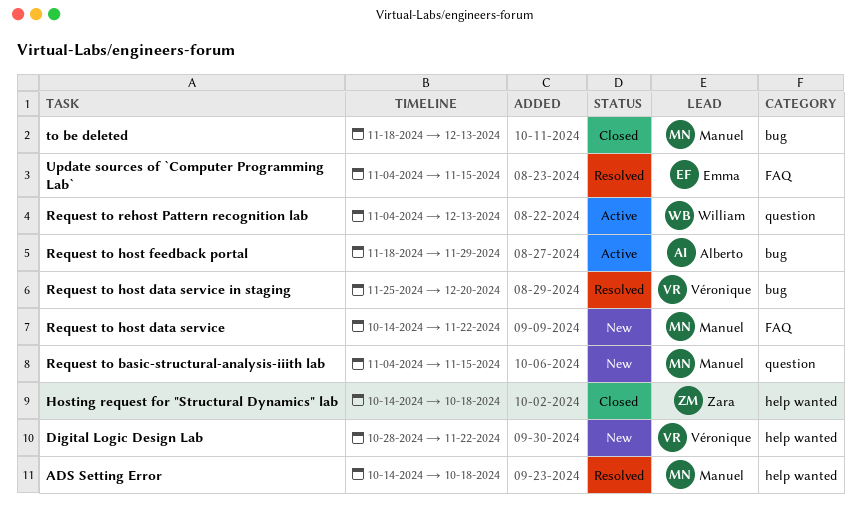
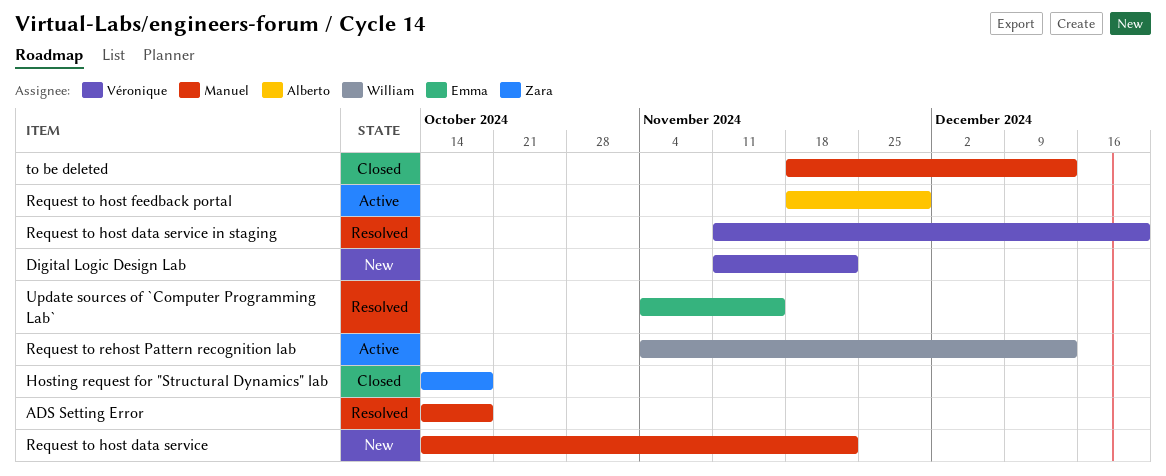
Digital Logic Design Lab, start: Oct 28 -> Nov 11
Request to basic-structural-analysis-iiith lab: present -> none
Request to host data service in staging, start: Nov 25 -> Nov 11

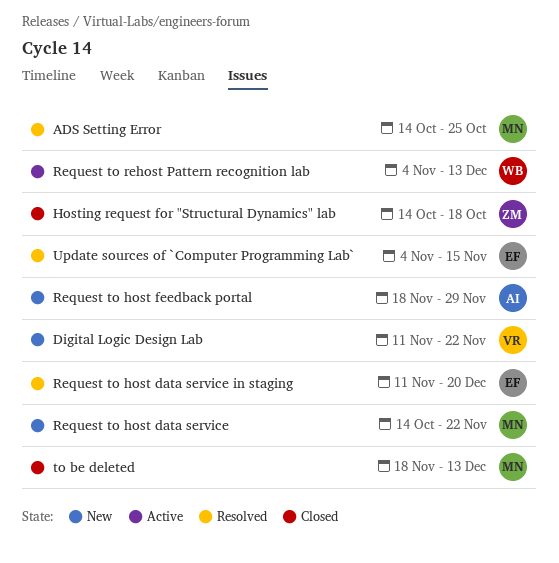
ADS Setting Error, due: Oct 18 -> Oct 25
Request to host data service in staging, owner: Véronique -> Emma
Request to host feedback portal, status: Active -> New

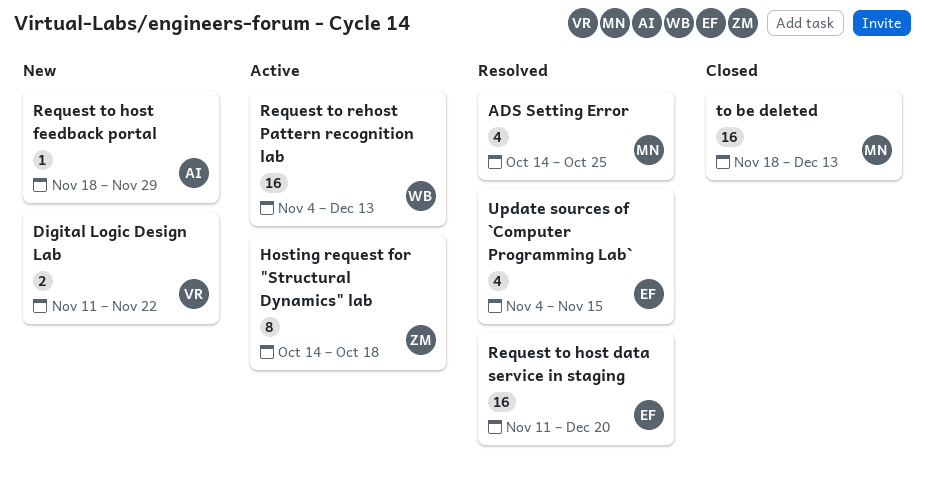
Hosting request for "Structural Dynamics" lab, status: Closed -> Active
Request to host data service: present -> none

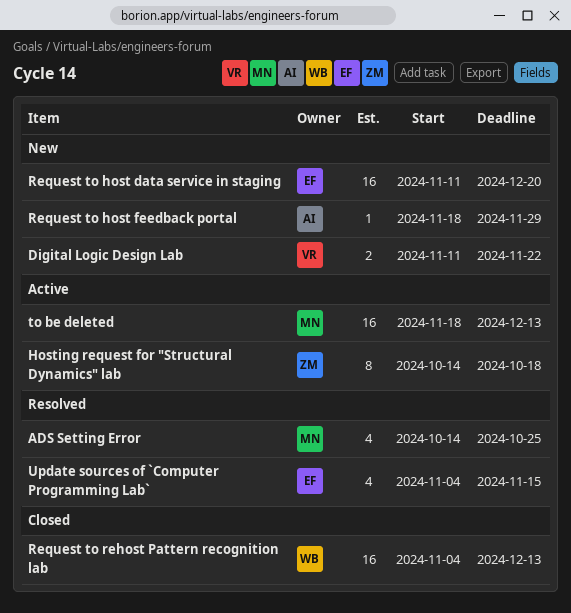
Request to host data service in staging, status: Resolved -> New
Request to rehost Pattern recognition lab, status: Active -> Closed
to be deleted, status: Closed -> Active

